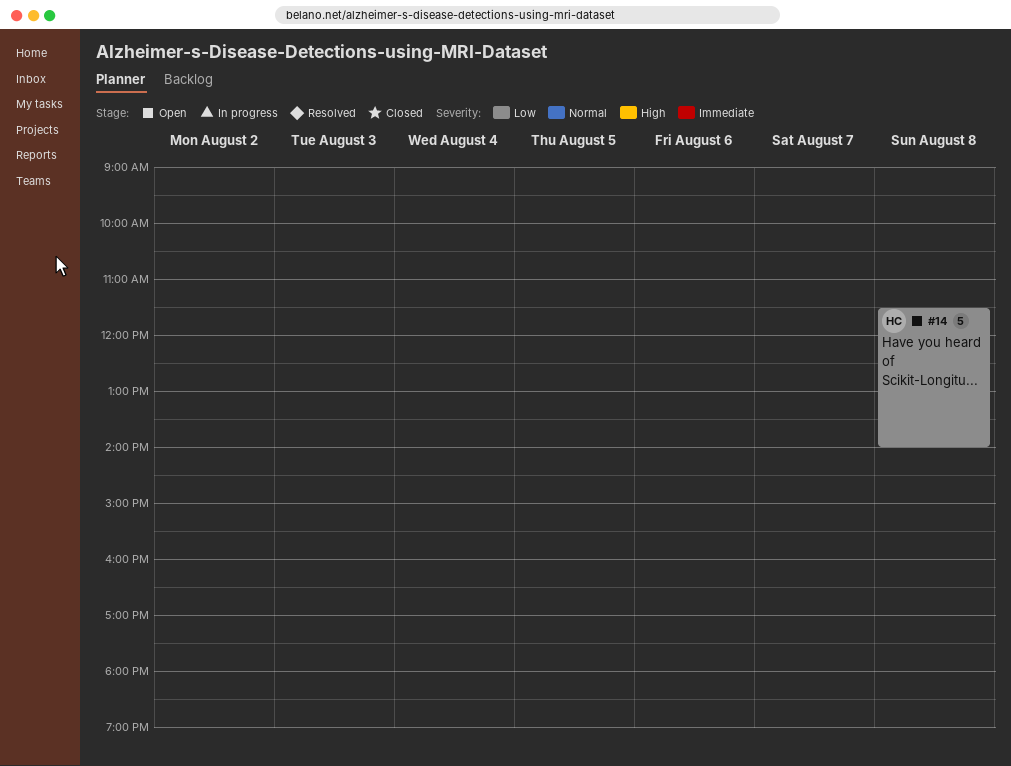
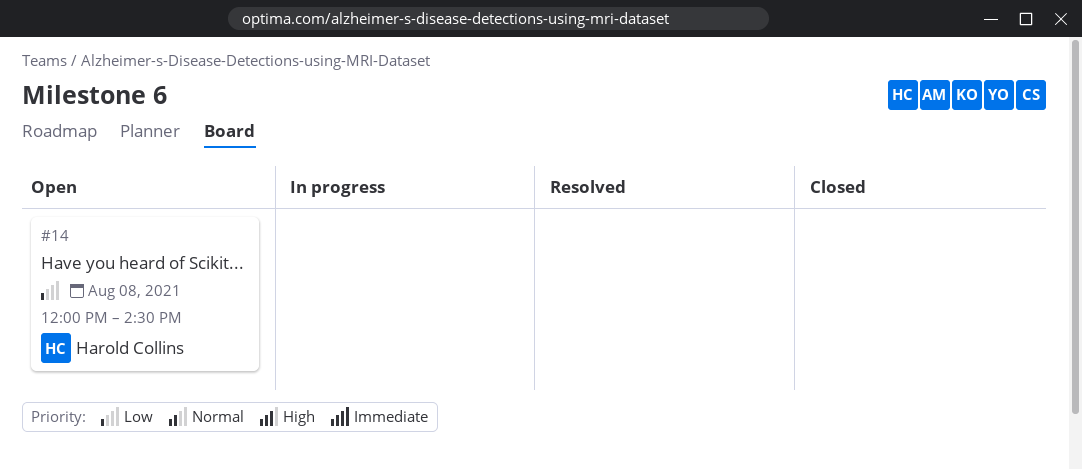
#14, begins: 11:30 -> 12:00
#14, ends: 14:00 -> 14:30

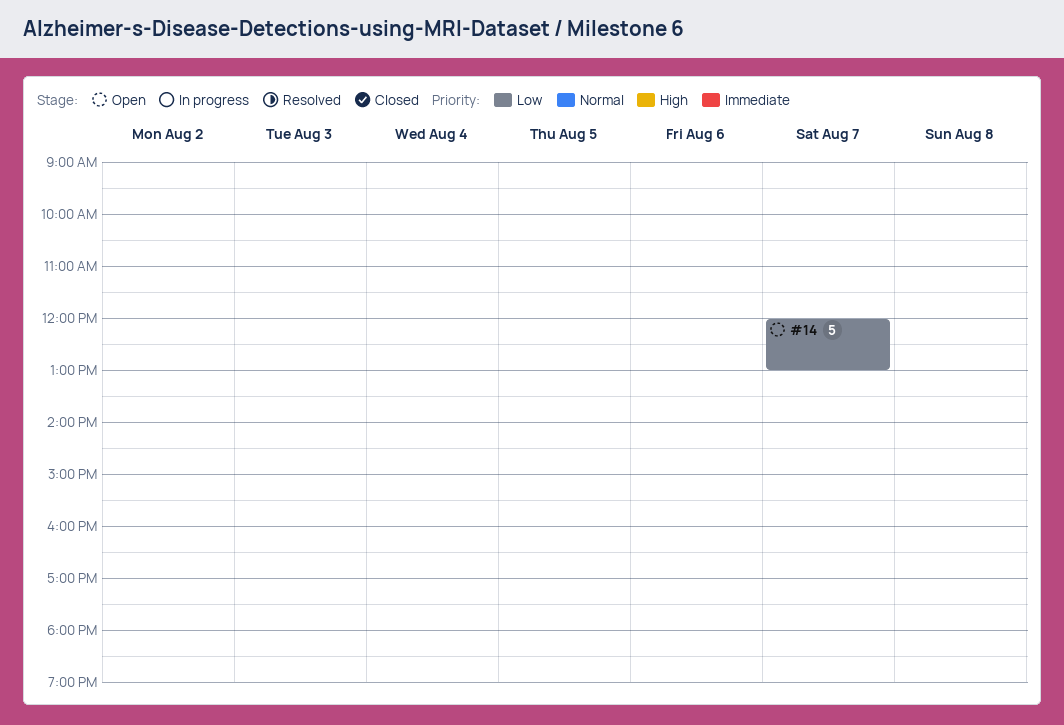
#14, day: Aug 8 -> Aug 7
#14, ends: 14:30 -> 13:00

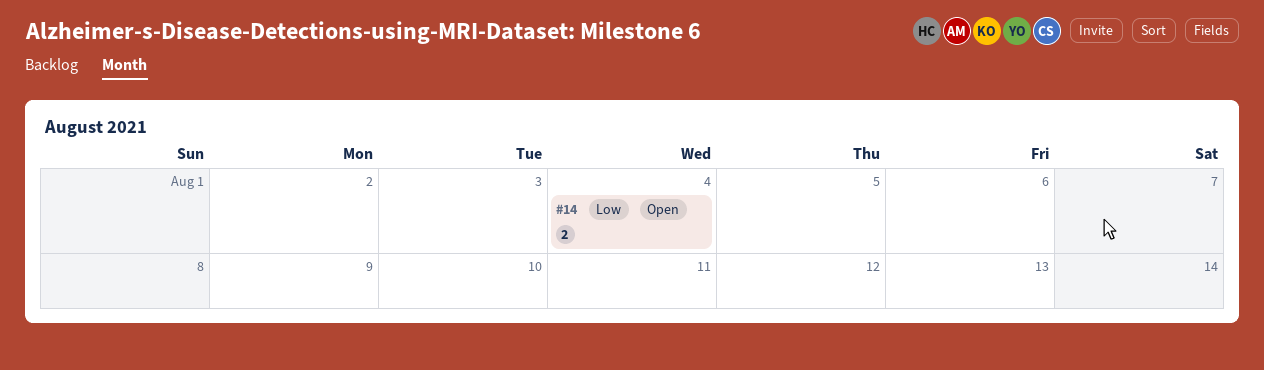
#14, estimate: 5 -> 2
#14, day: Aug 7 -> Aug 4

